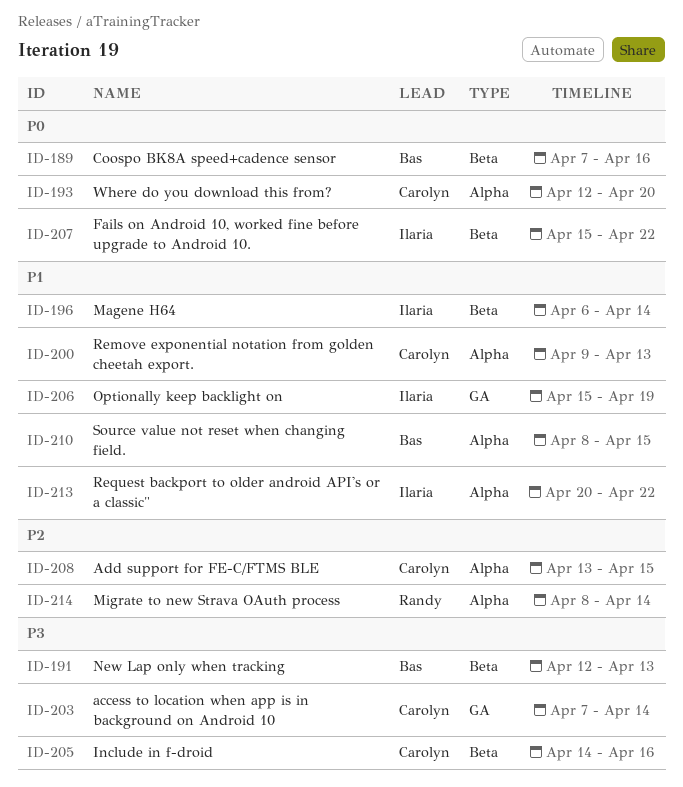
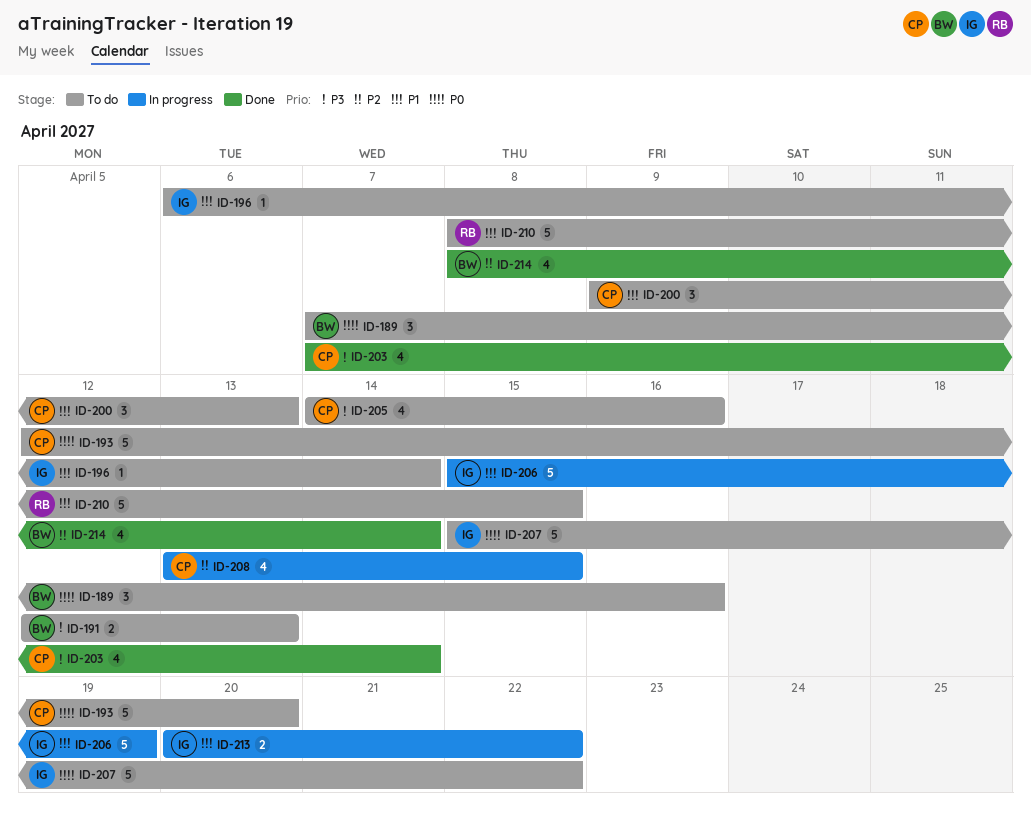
ID-210, owner: Bas -> Randy
ID-214, owner: Randy -> Bas

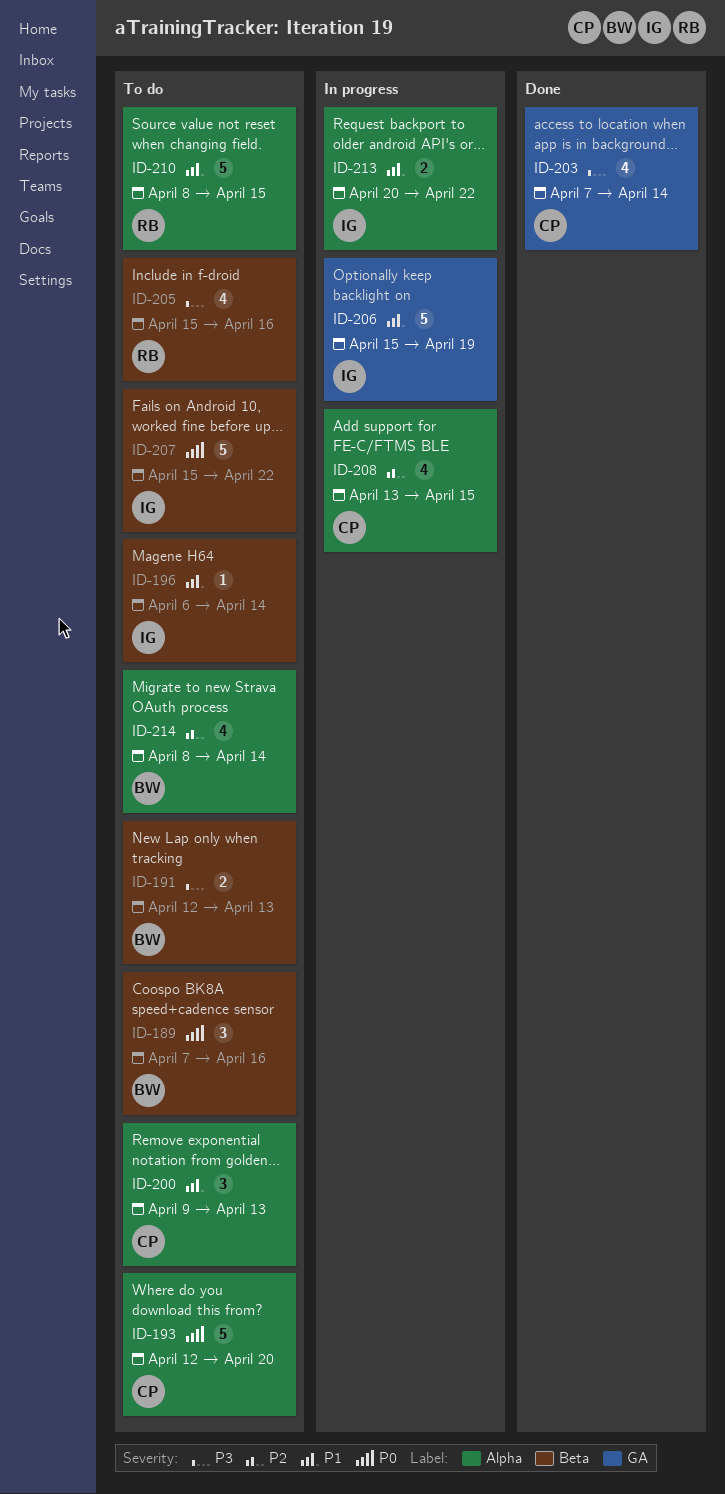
ID-205, owner: CP -> RB
ID-205, start: Apr 14 -> Apr 15
ID-214, status: Done -> To do

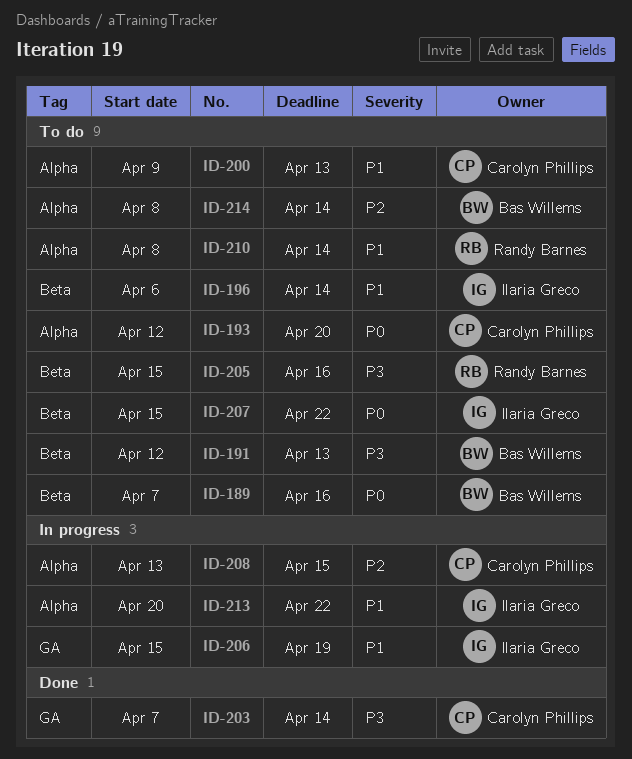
ID-210, due: Apr 15 -> Apr 14

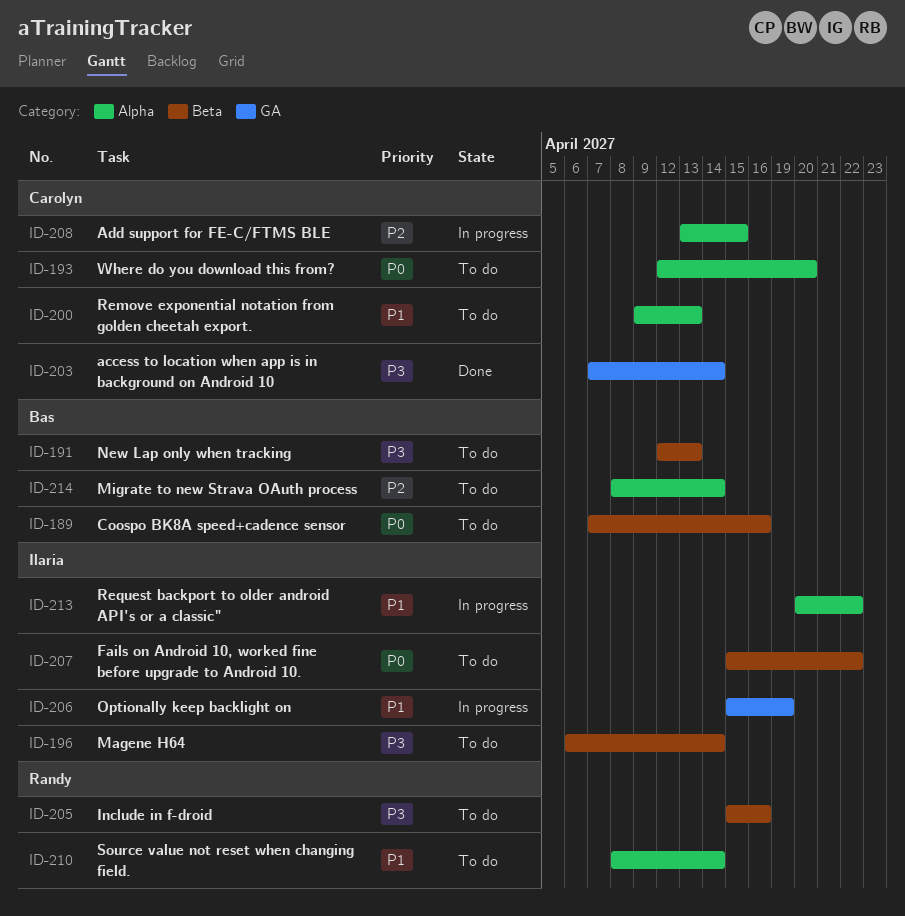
ID-196, priority: P1 -> P3

